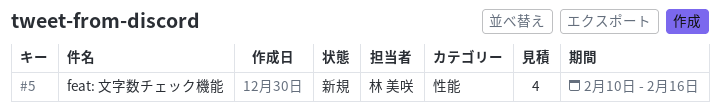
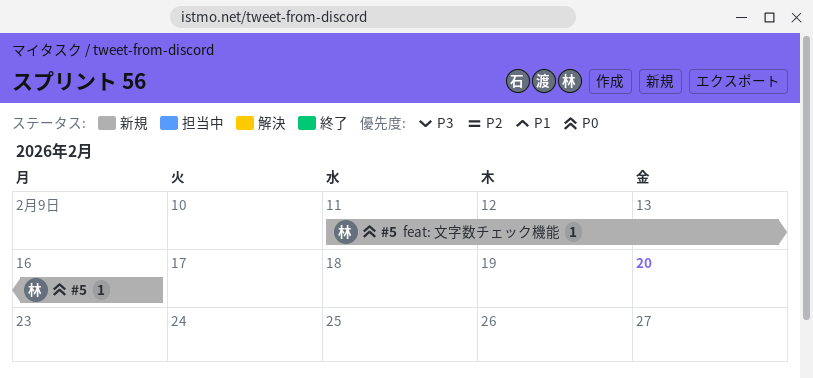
#5, estimate: 4 -> 1
#5, start: Feb 10 -> Feb 11

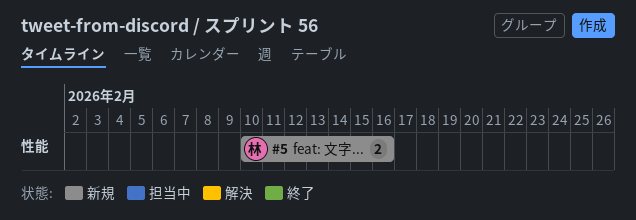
#5, estimate: 1 -> 2
#5, start: Feb 11 -> Feb 10

